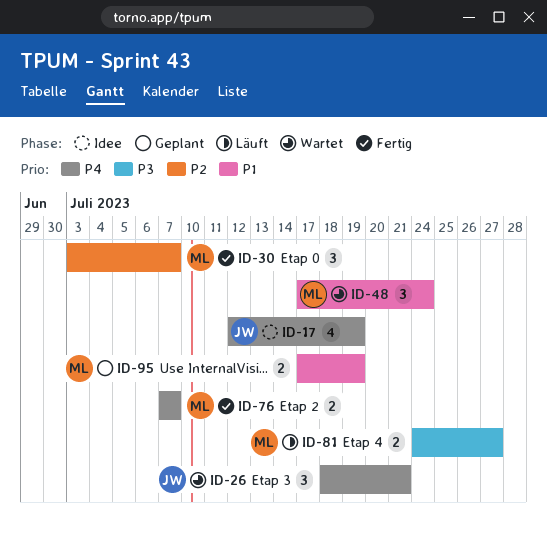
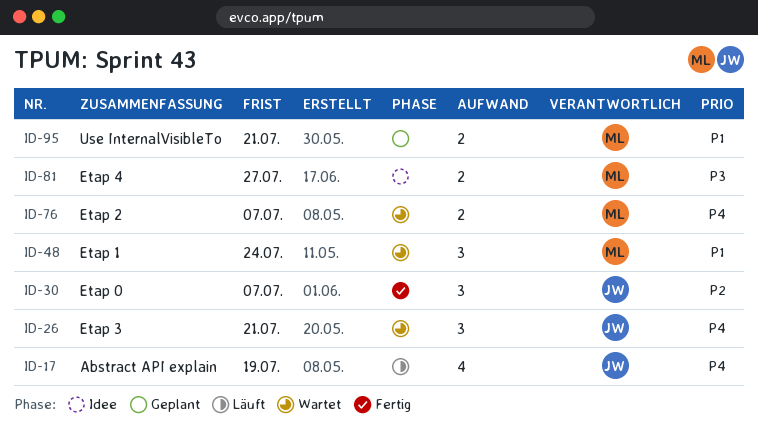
ID-17, status: Idee -> Läuft
ID-30, owner: ML -> JW
ID-76, status: Fertig -> Wartet
ID-81, status: Läuft -> Idee
ID-95, due: Jul 19 -> Jul 21

